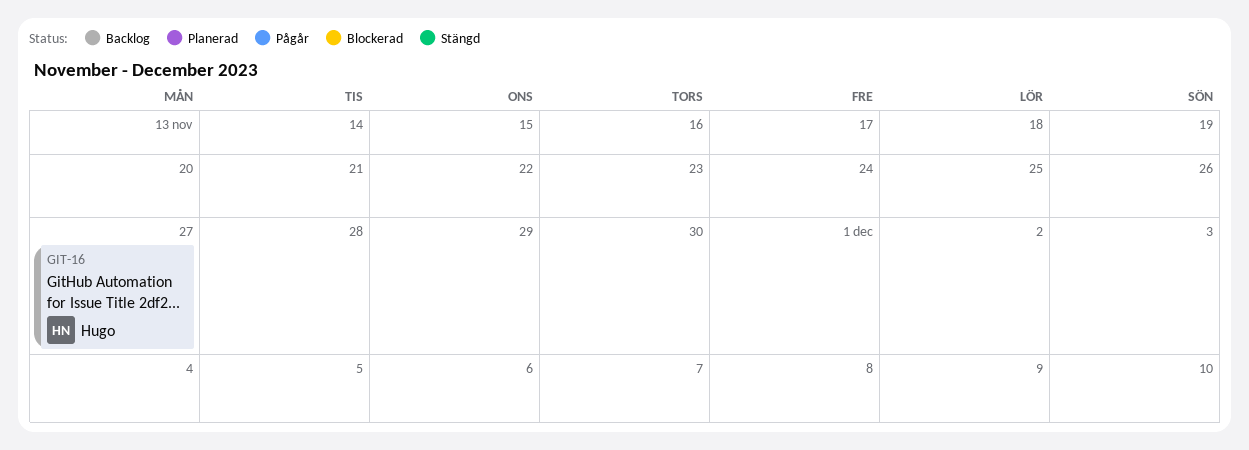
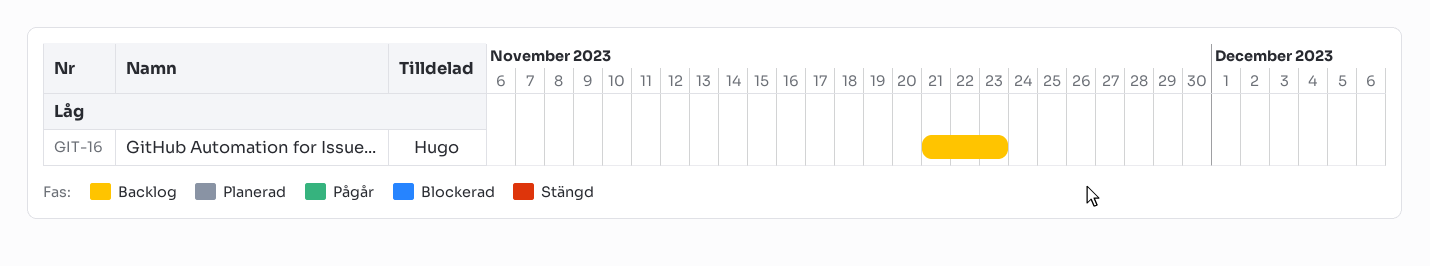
GIT-16, due: Nov 27 -> Nov 23

